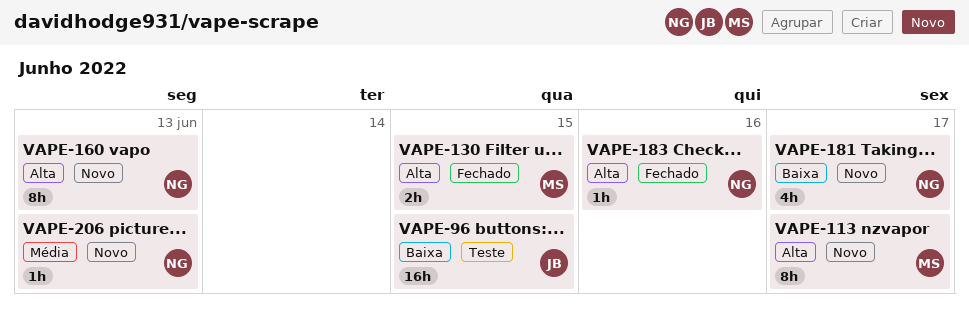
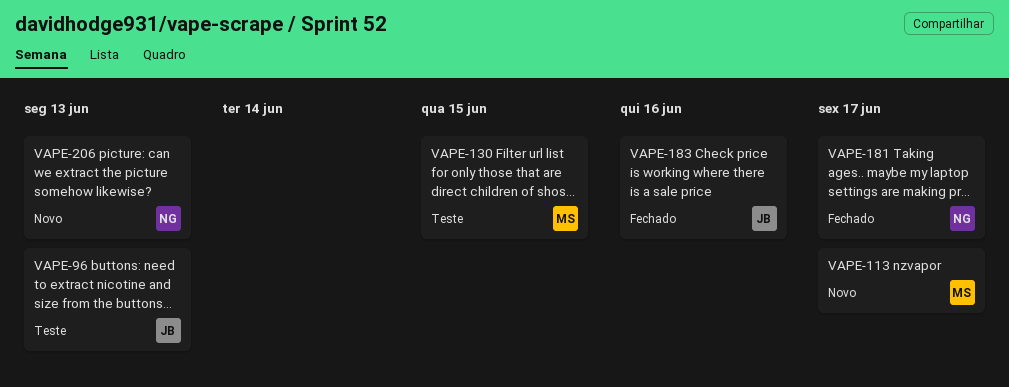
VAPE-96, due: Jun 15 -> Jun 13
VAPE-130, status: Fechado -> Teste
VAPE-160: present -> none
VAPE-181, status: Novo -> Fechado
VAPE-183, owner: NG -> JB

